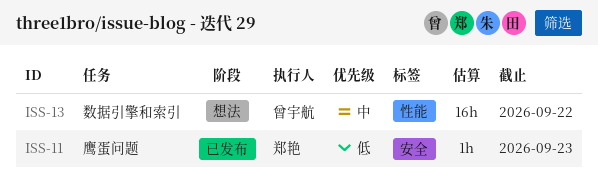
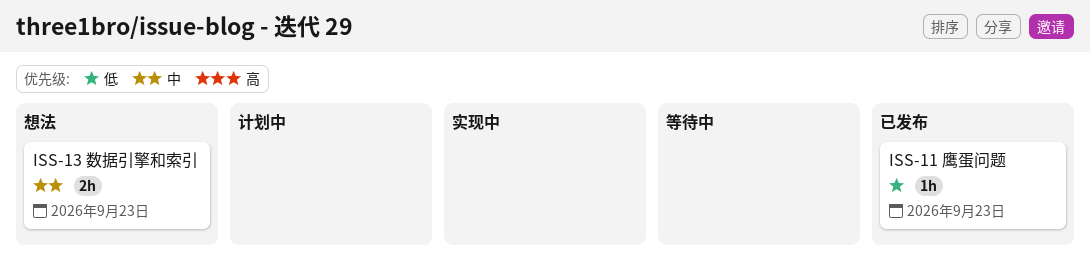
ISS-13, estimate: 16h -> 2h
ISS-13, due: Sep 22 -> Sep 23

